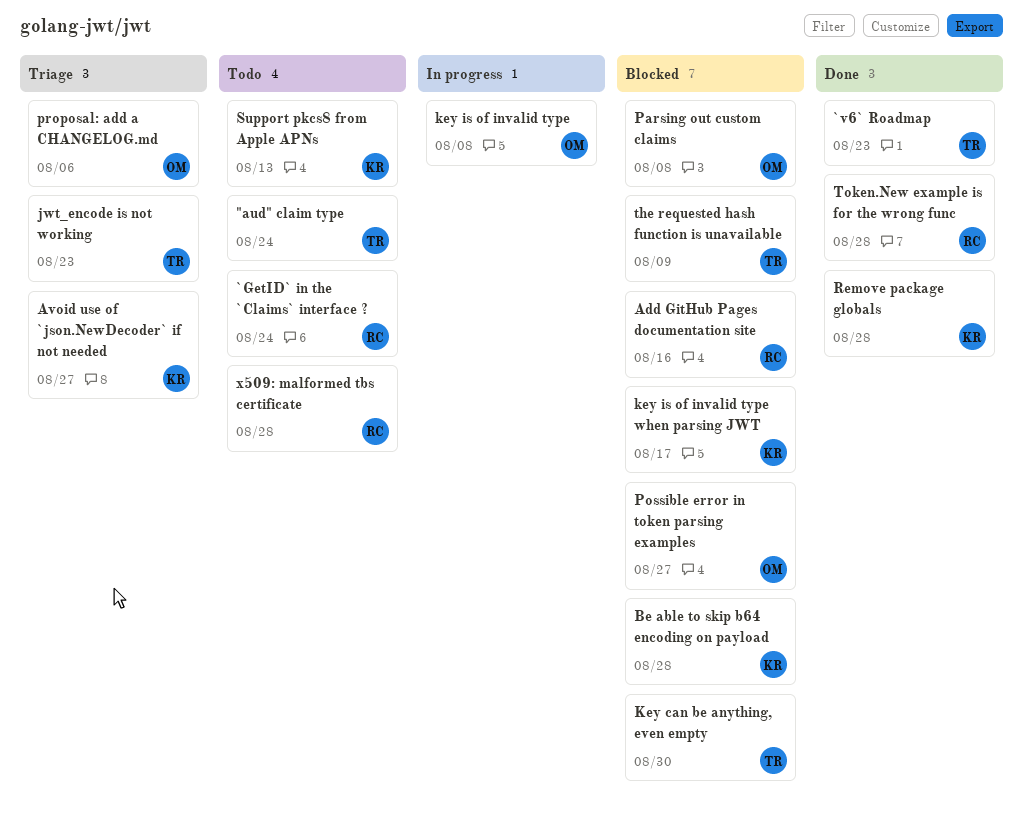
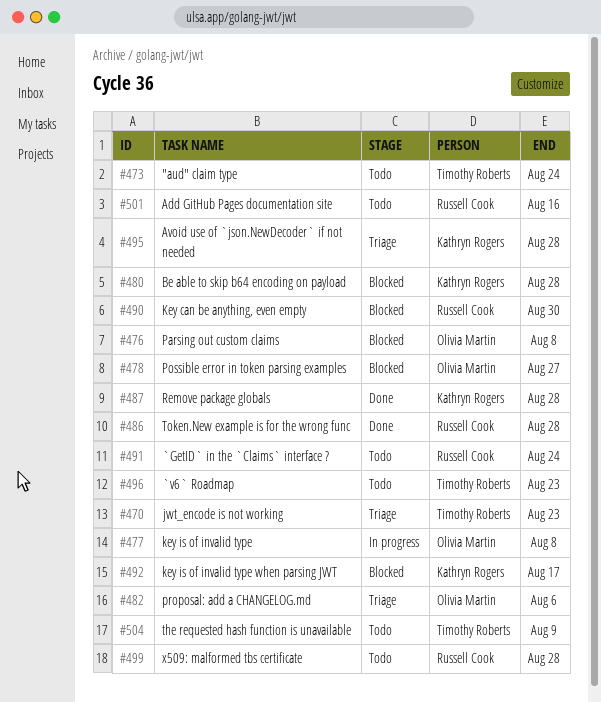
`v6` Roadmap, status: Done -> Todo
Add GitHub Pages documentation site, status: Blocked -> Todo
Avoid use of `json.NewDecoder` if not needed, due: Aug 27 -> Aug 28
Key can be anything, even empty, owner: Timothy Roberts -> Russell Cook
Support pkcs8 from Apple APNs: present -> none
the requested hash function is unavailable, status: Blocked -> Todo

